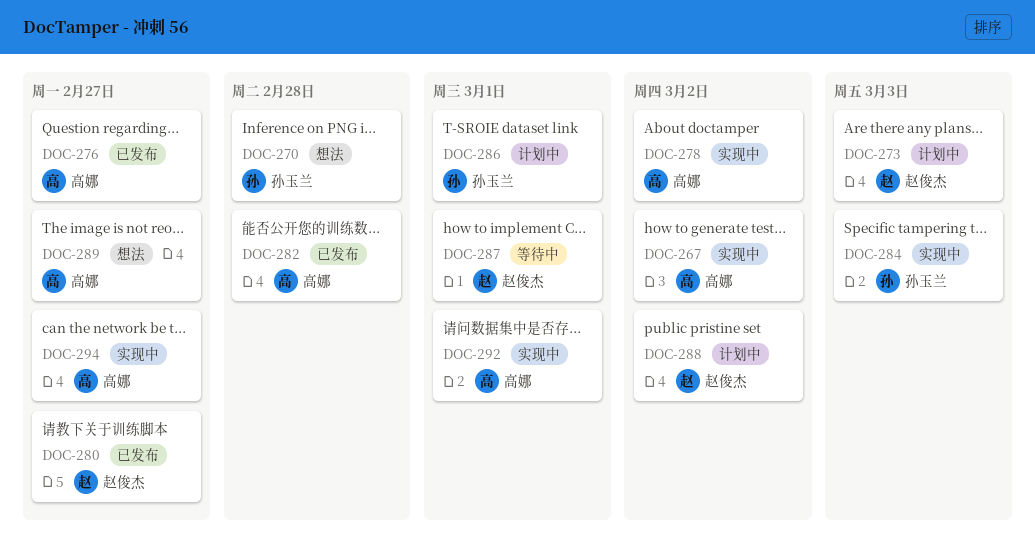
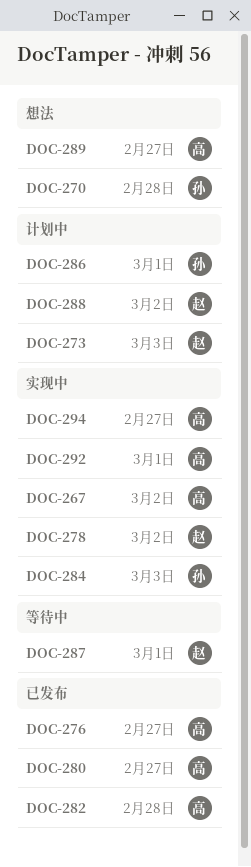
DOC-278, owner: 高娜 -> 赵俊杰
DOC-280, owner: 赵俊杰 -> 高娜

